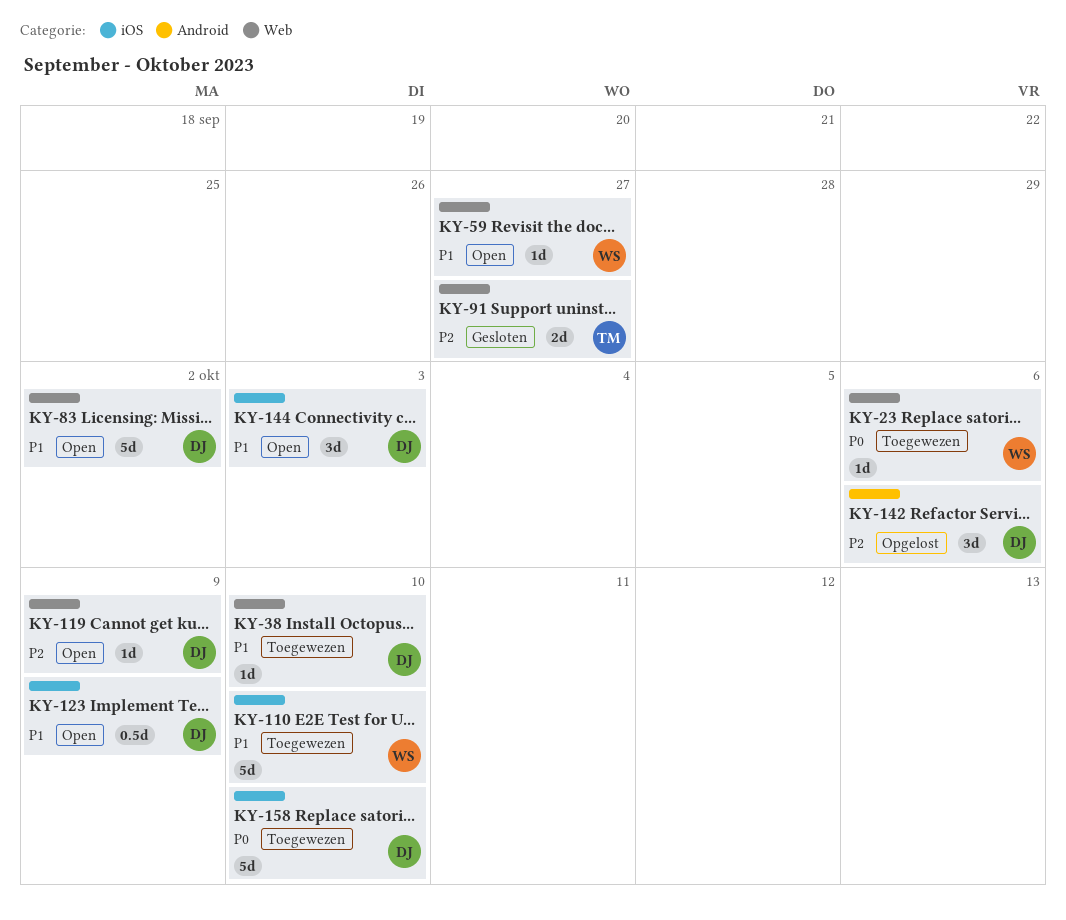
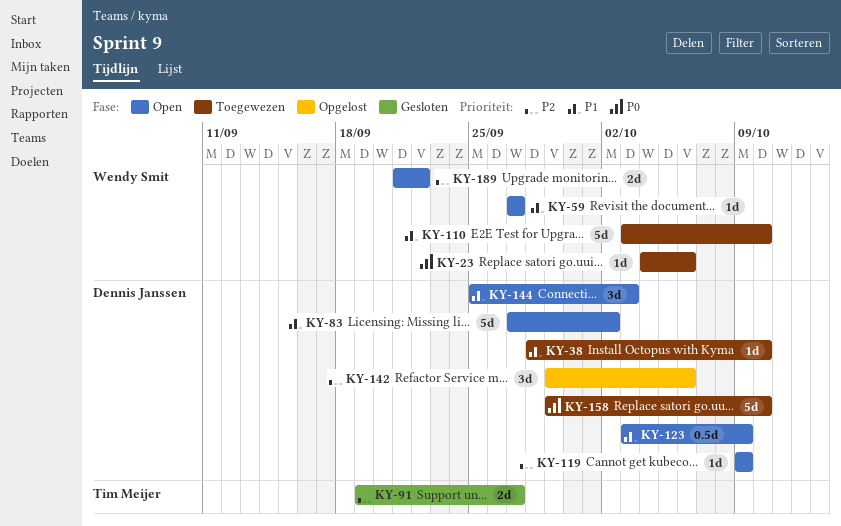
KY-189: none -> present

